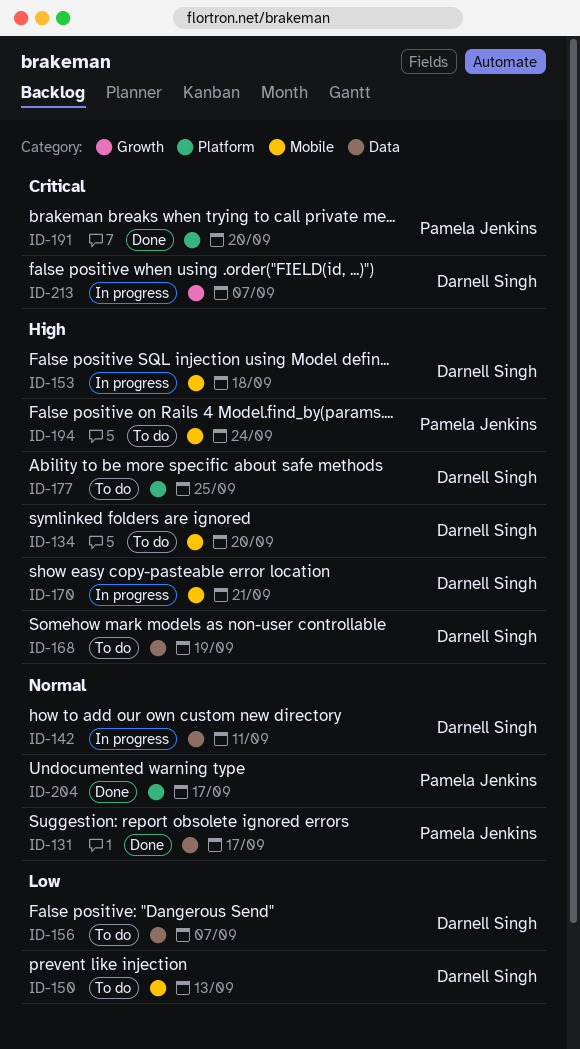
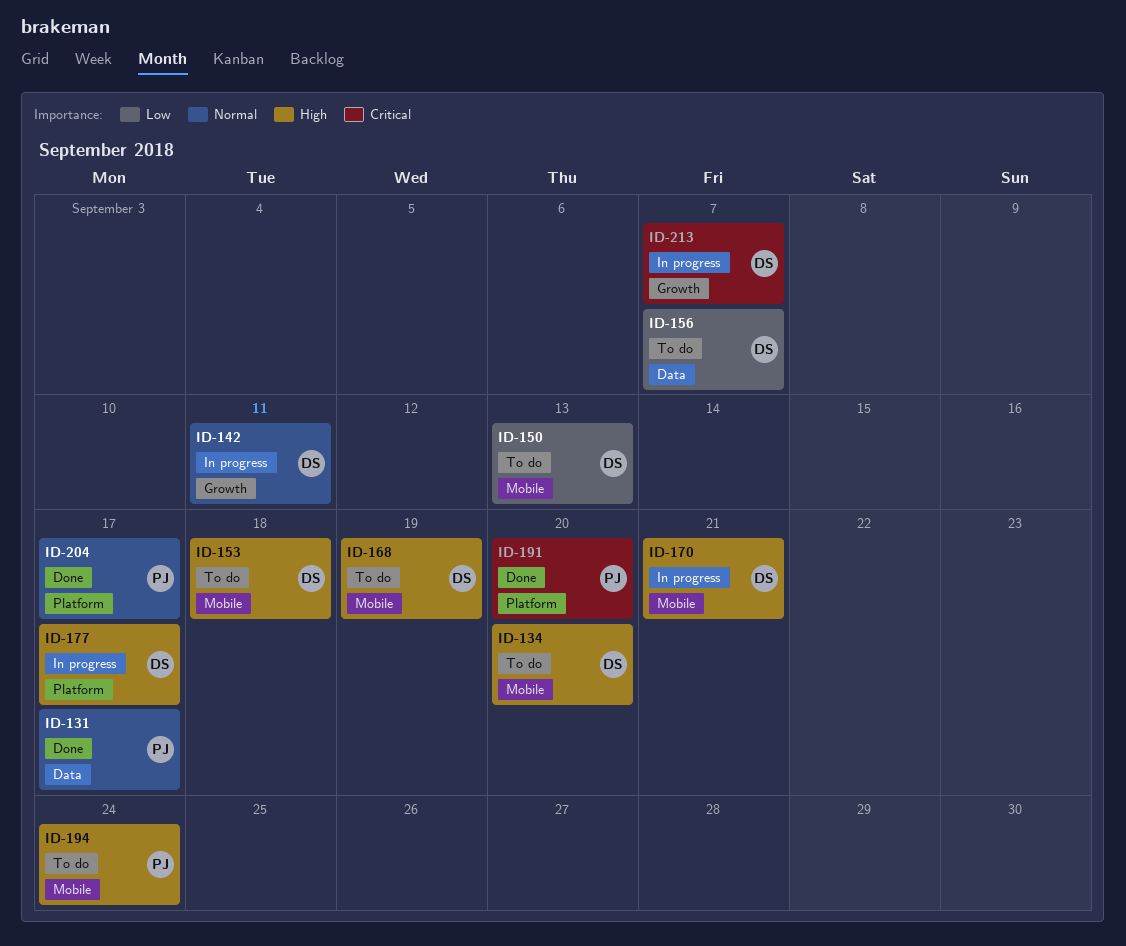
ID-142, label: Data -> Growth
ID-153, status: In progress -> To do
ID-168, label: Data -> Mobile
ID-177, status: To do -> In progress
ID-177, due: Sep 25 -> Sep 17

